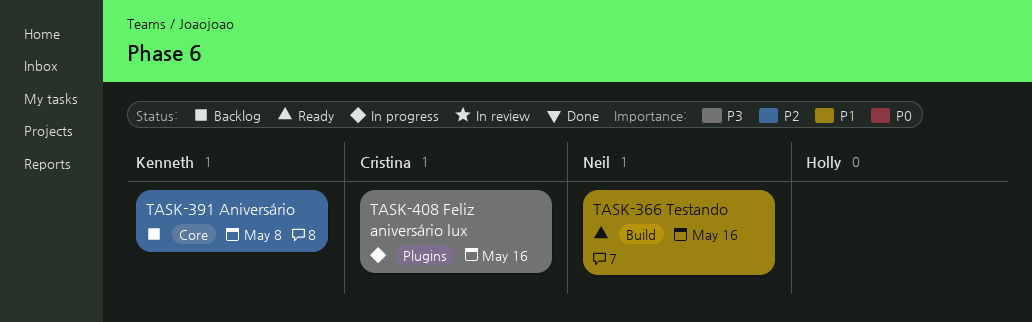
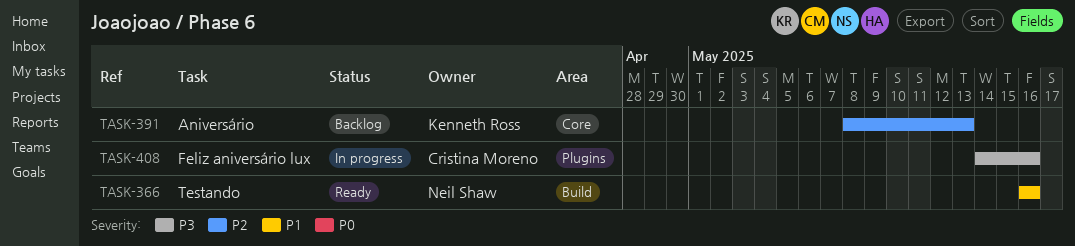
TASK-391, due: May 8 -> May 13

